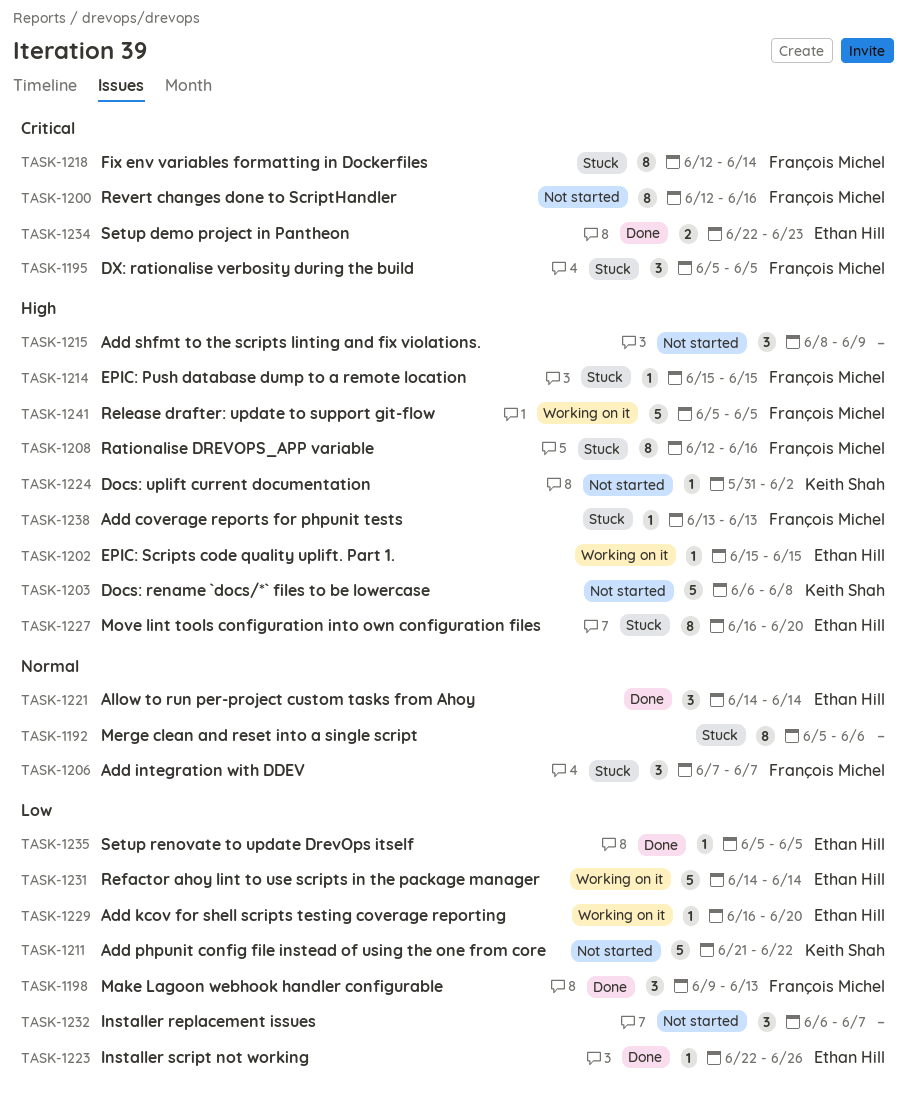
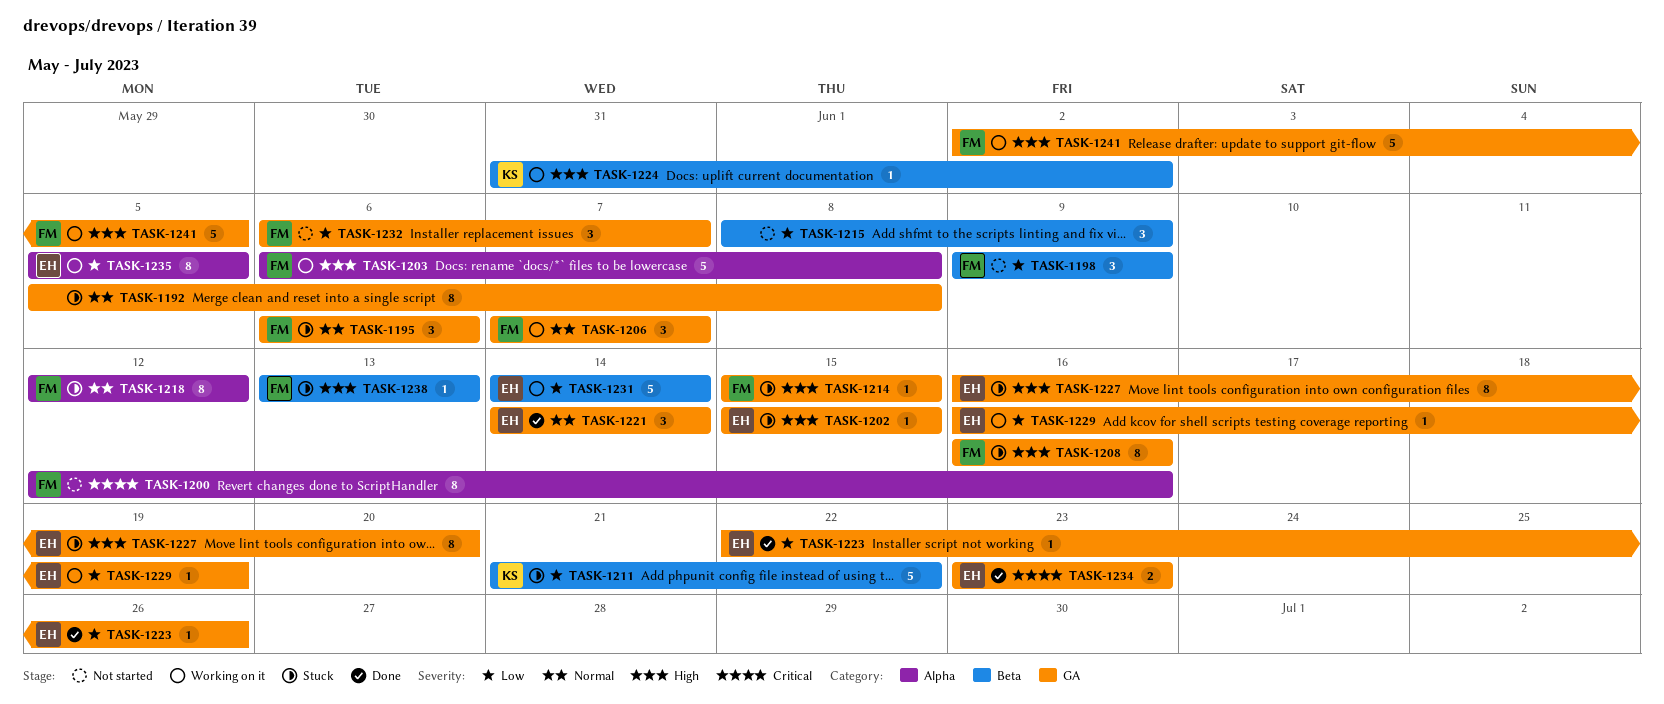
TASK-1192, due: Jun 6 -> Jun 8
TASK-1195, priority: Critical -> Normal
TASK-1195, start: Jun 5 -> Jun 6
TASK-1195, due: Jun 5 -> Jun 6
TASK-1198, status: Done -> Not started
TASK-1198, due: Jun 13 -> Jun 9
TASK-1202, status: Working on it -> Stuck
TASK-1203, status: Not started -> Working on it
TASK-1203, owner: Keith Shah -> François Michel
TASK-1206, status: Stuck -> Working on it
TASK-1208, start: Jun 12 -> Jun 16
TASK-1211, status: Not started -> Stuck
TASK-1215, priority: High -> Low
TASK-1218, priority: Critical -> Normal
TASK-1218, due: Jun 14 -> Jun 12
TASK-1224, status: Not started -> Working on it
TASK-1229, due: Jun 20 -> Jun 19
TASK-1232, owner: none -> François Michel
TASK-1234, start: Jun 22 -> Jun 23
TASK-1235, status: Done -> Working on it
TASK-1235, estimate: 1 -> 8
TASK-1241, start: Jun 5 -> Jun 2

